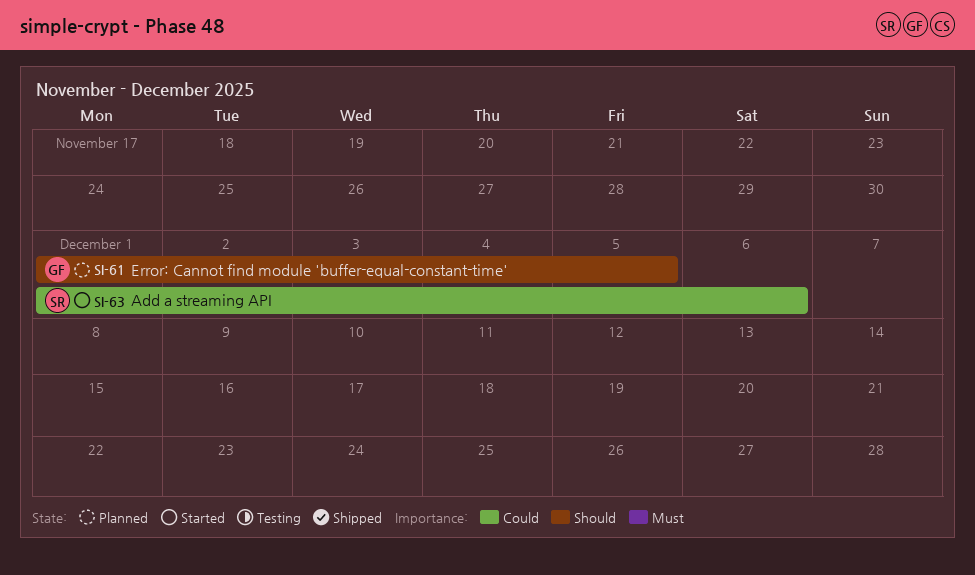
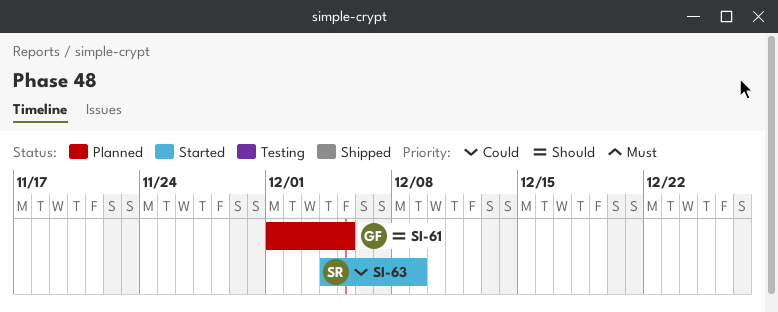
SI-63, start: Dec 1 -> Dec 4
SI-63, due: Dec 6 -> Dec 9

